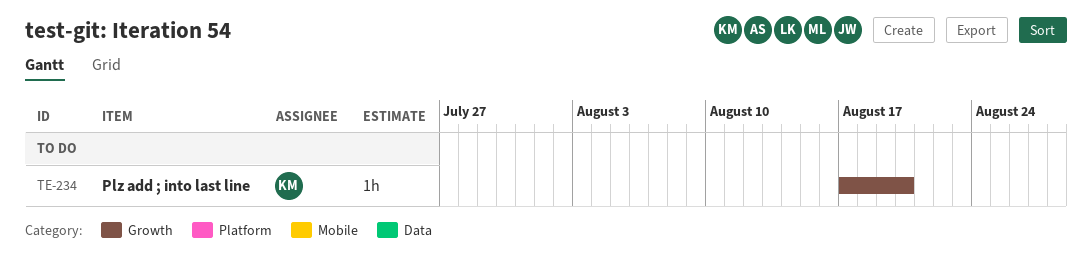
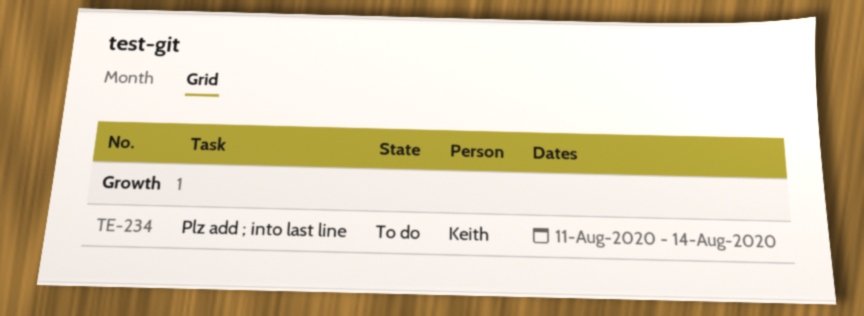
TE-234, start: Aug 17 -> Aug 11
TE-234, due: Aug 20 -> Aug 14

